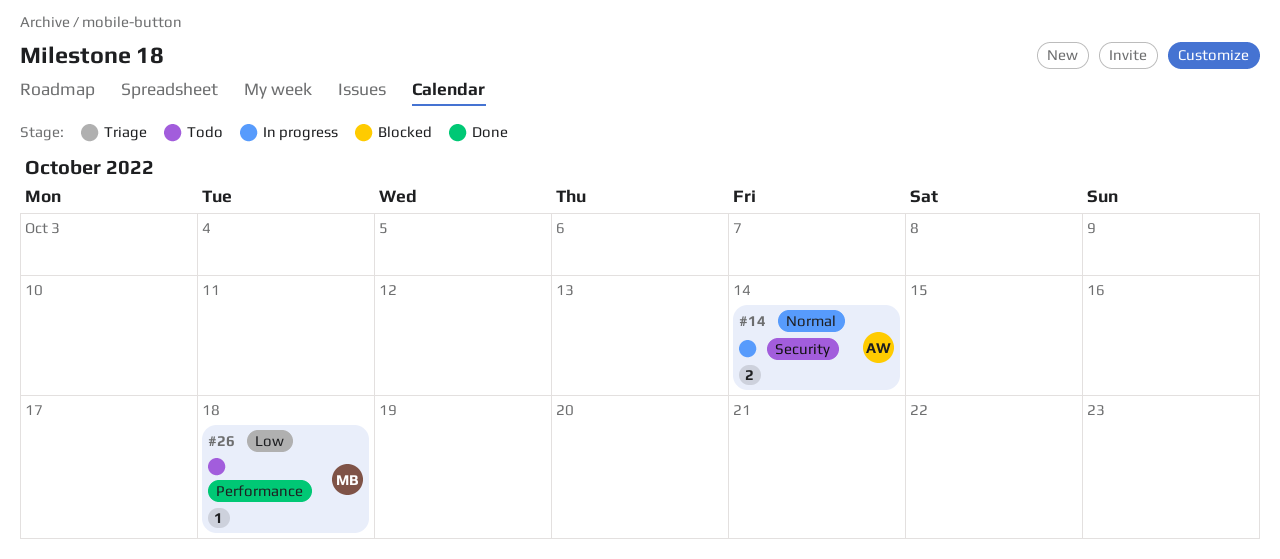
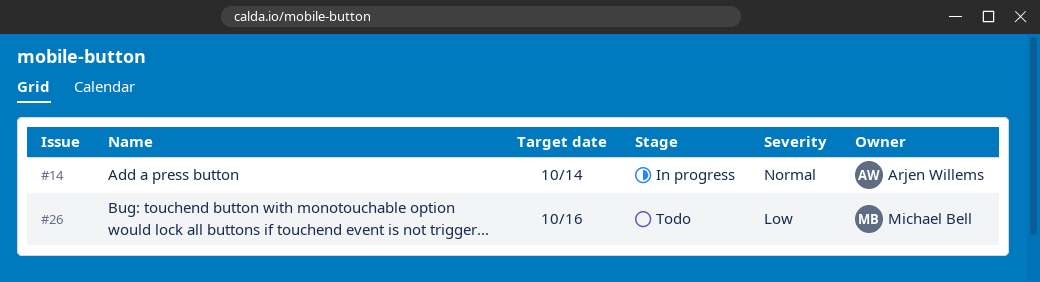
#26, due: Oct 18 -> Oct 16

